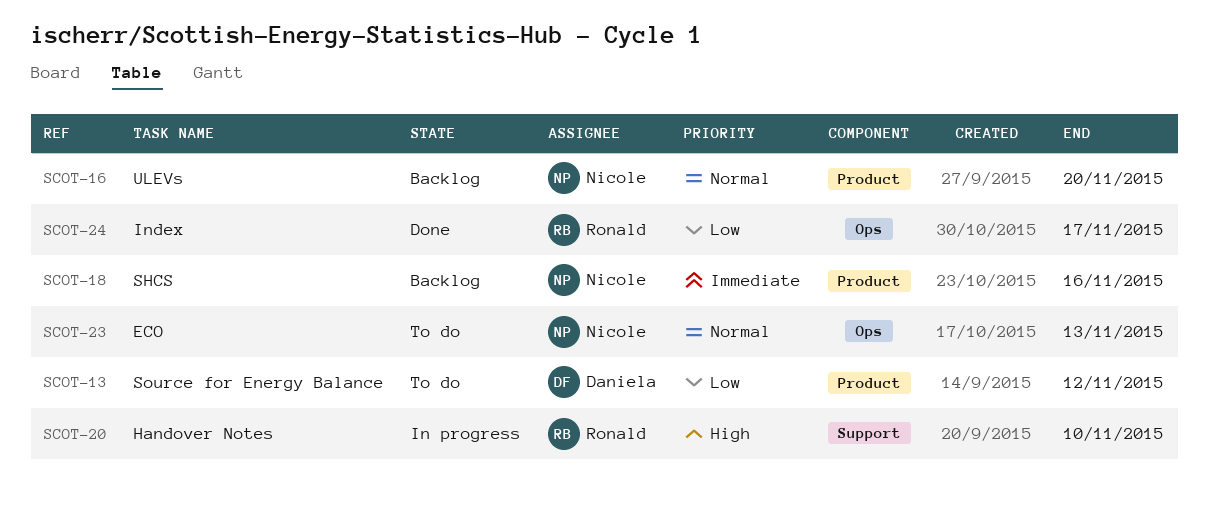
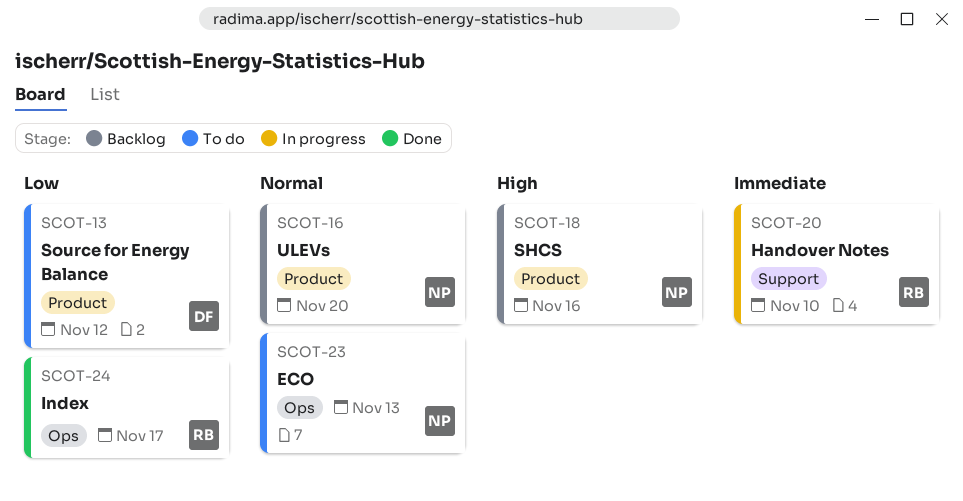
SCOT-18, priority: Immediate -> High
SCOT-20, priority: High -> Immediate

